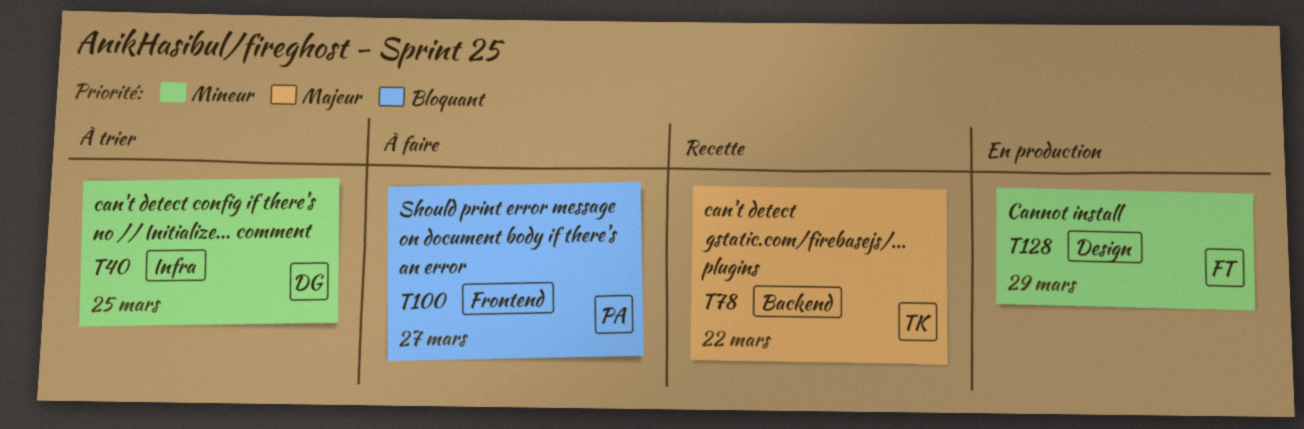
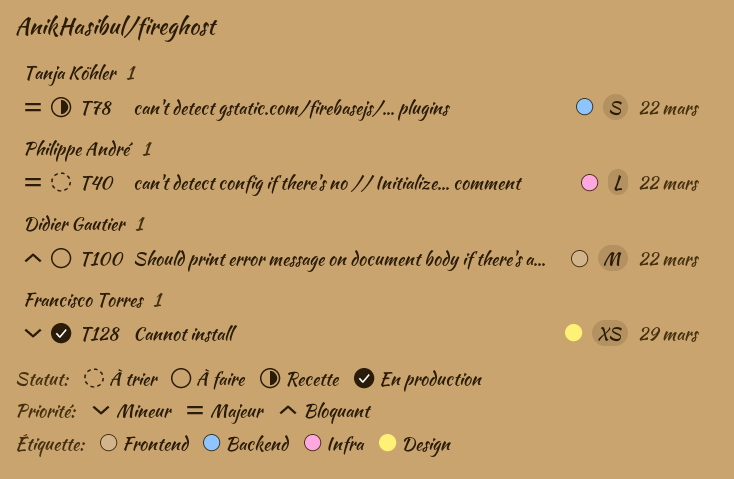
T40, owner: Didier Gautier -> Philippe André
T40, priority: Mineur -> Majeur
T40, due: Mar 25 -> Mar 22
T100, owner: Philippe André -> Didier Gautier
T100, due: Mar 27 -> Mar 22

